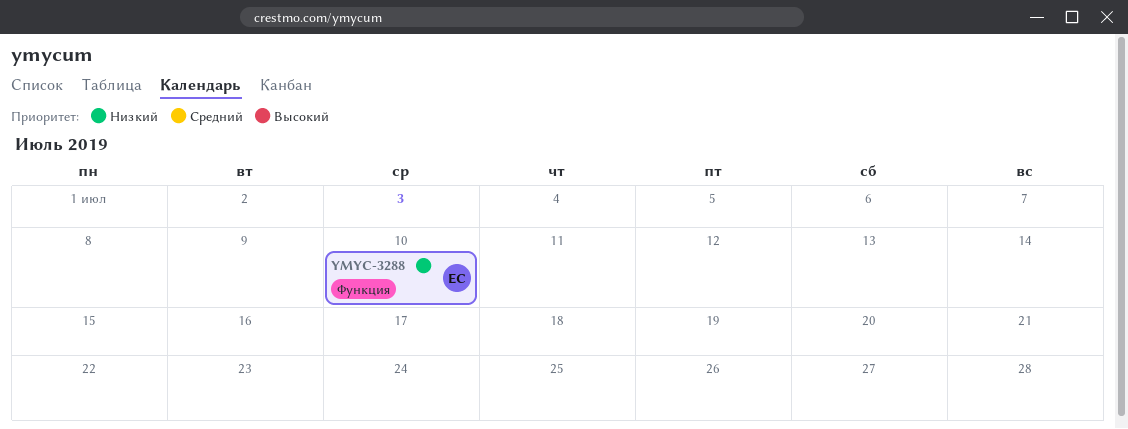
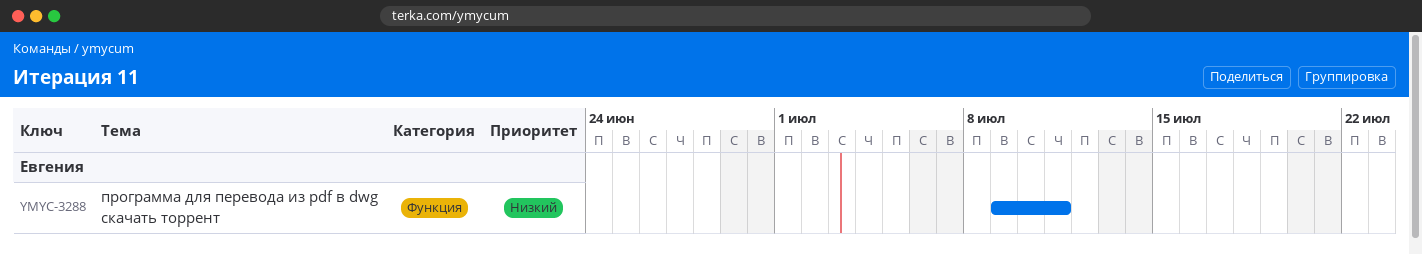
YMYC-3288, due: Jul 10 -> Jul 11

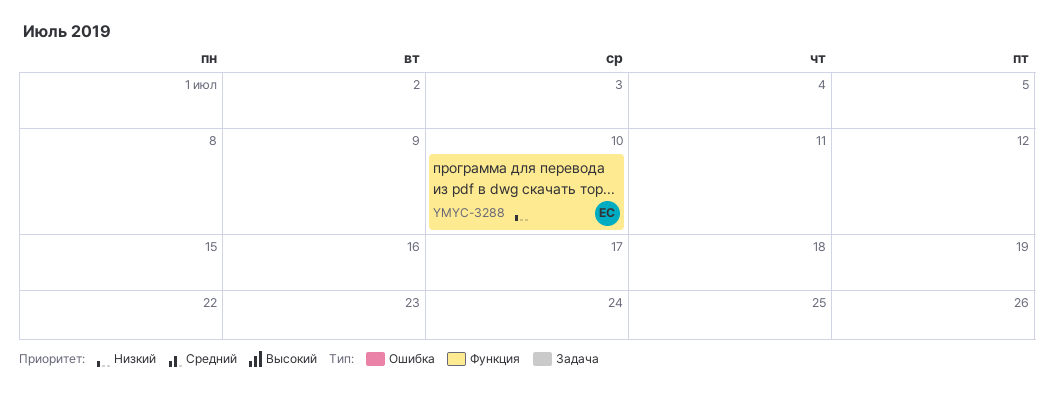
YMYC-3288, due: Jul 11 -> Jul 10

